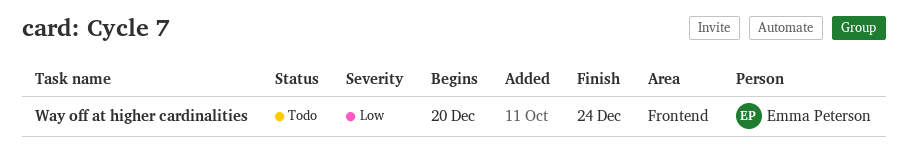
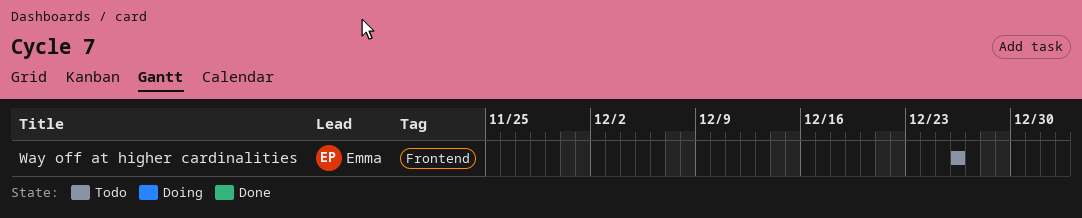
Way off at higher cardinalities, start: Dec 20 -> Dec 26
Way off at higher cardinalities, due: Dec 24 -> Dec 26

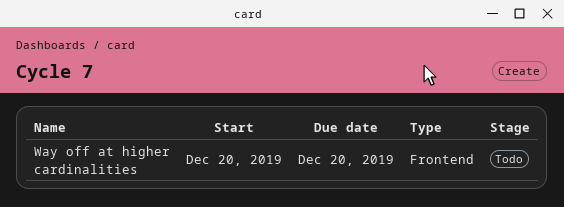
Way off at higher cardinalities, start: Dec 26 -> Dec 20
Way off at higher cardinalities, due: Dec 26 -> Dec 20

